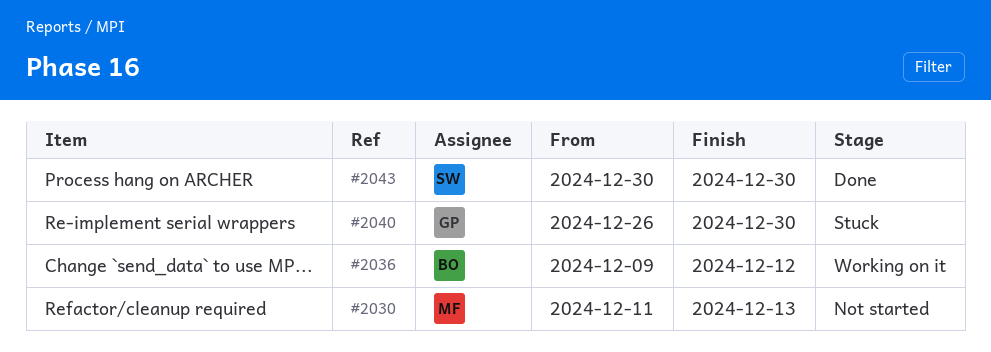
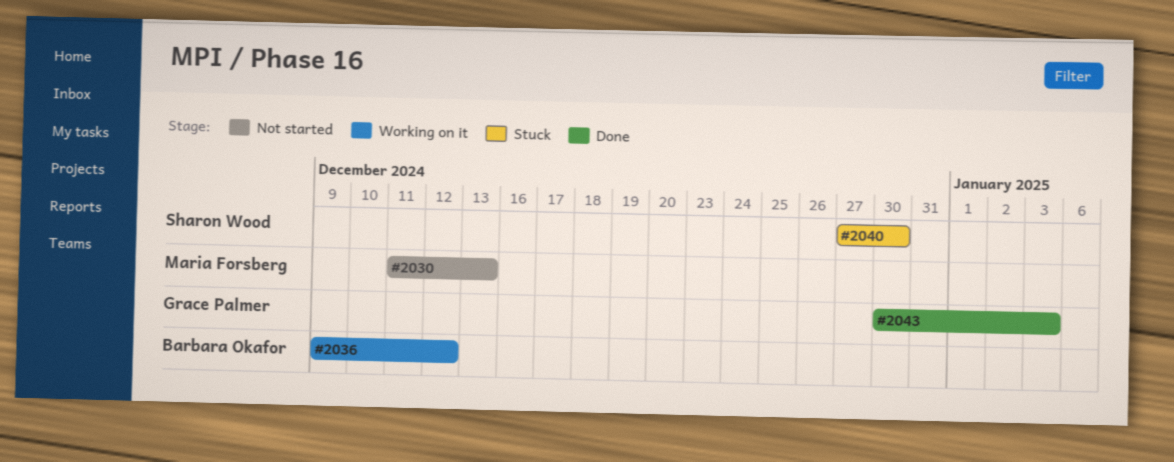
#2040, owner: Grace Palmer -> Sharon Wood
#2040, start: Dec 26 -> Dec 27
#2043, owner: Sharon Wood -> Grace Palmer
#2043, due: Dec 30 -> Jan 3

